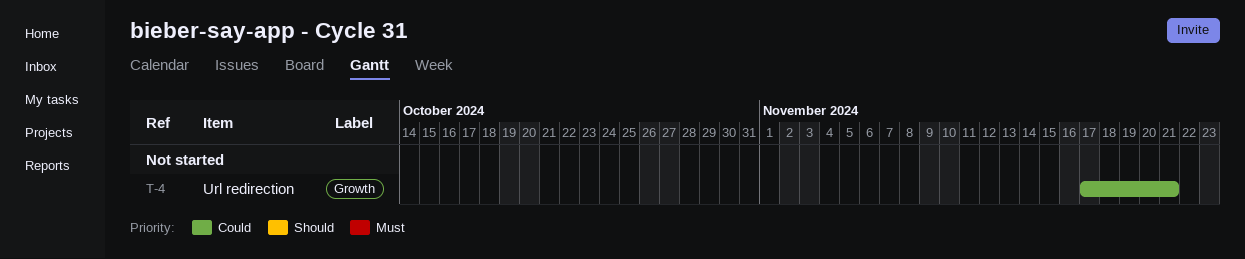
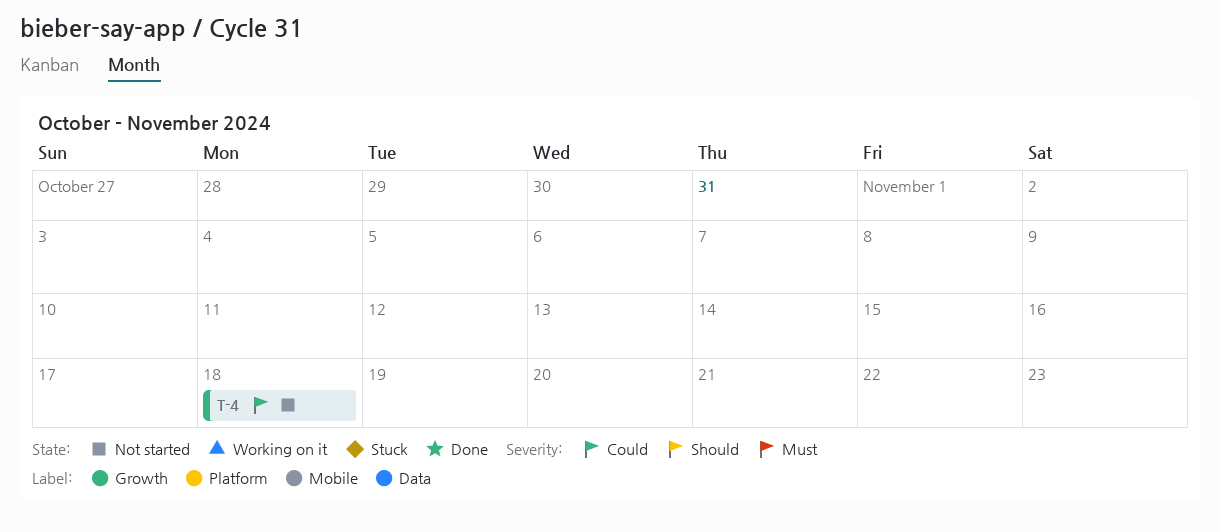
T-4, due: Nov 21 -> Nov 18

